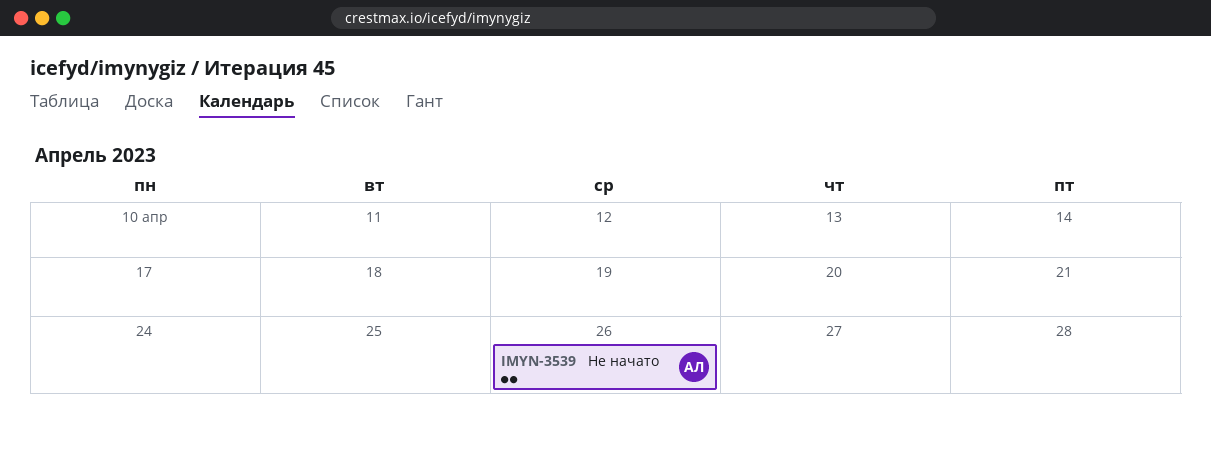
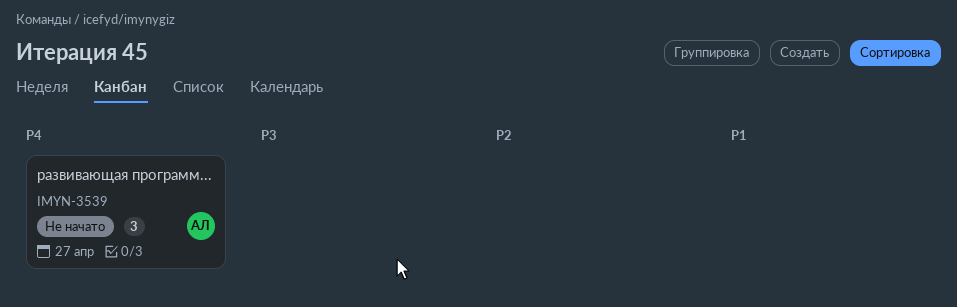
IMYN-3539, estimate: 2 -> 3
IMYN-3539, due: Apr 26 -> Apr 27

